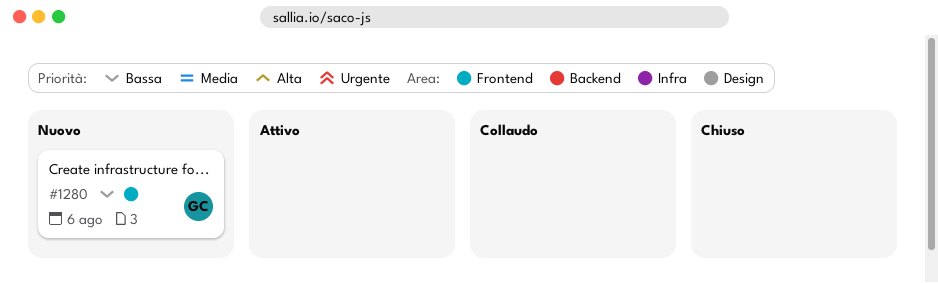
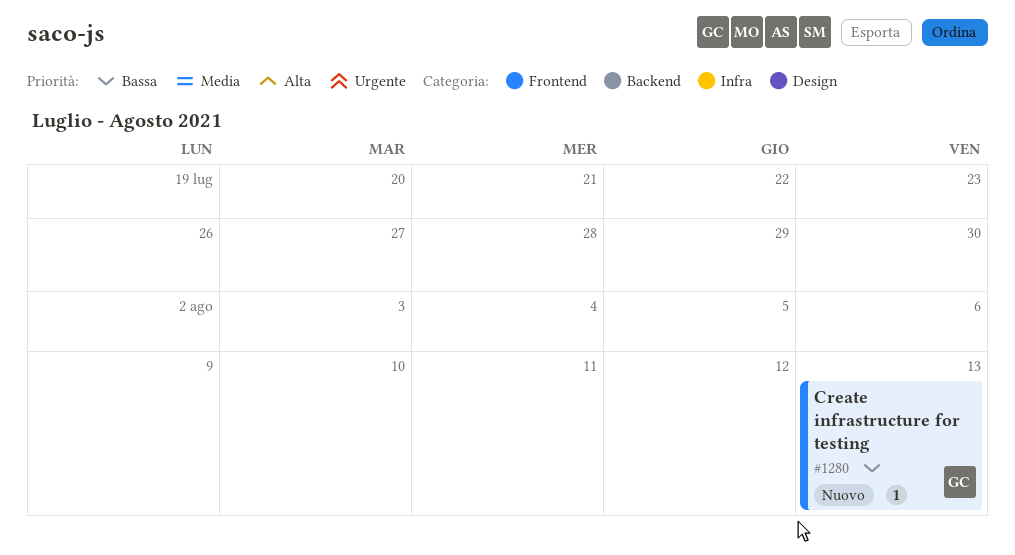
#1280, due: Aug 6 -> Aug 13

